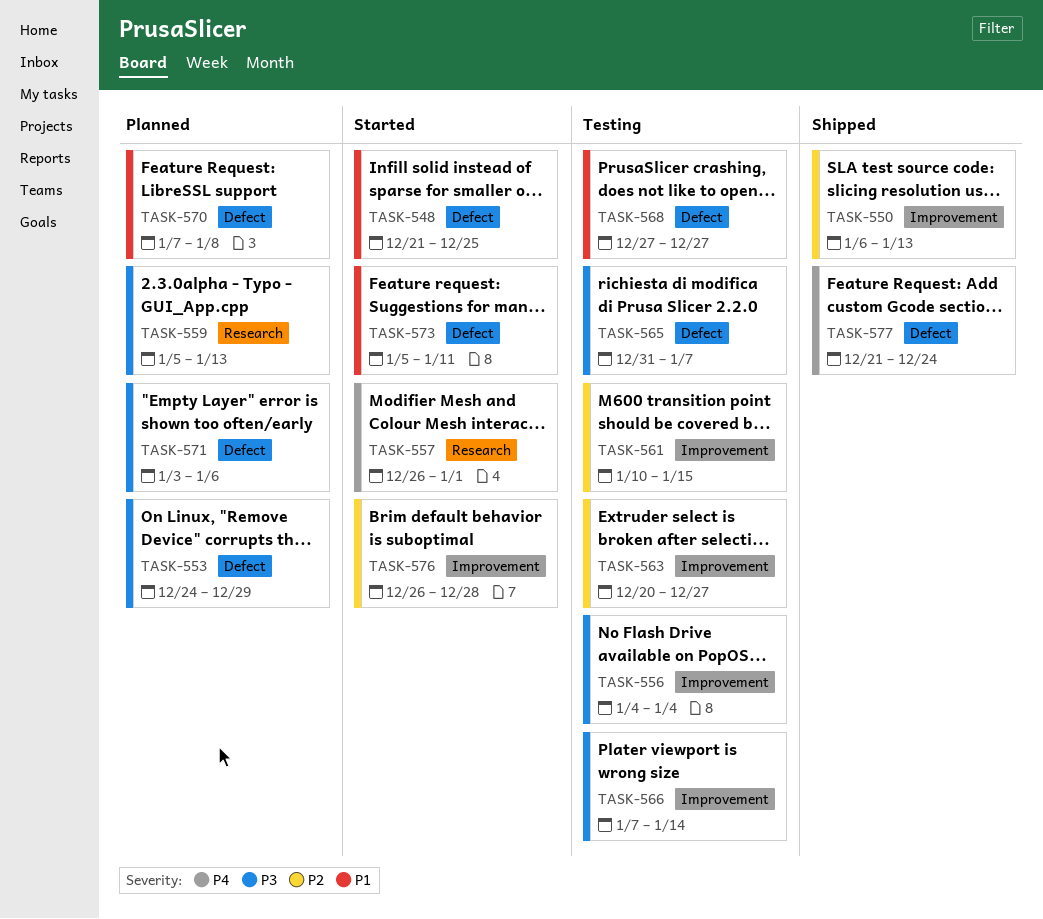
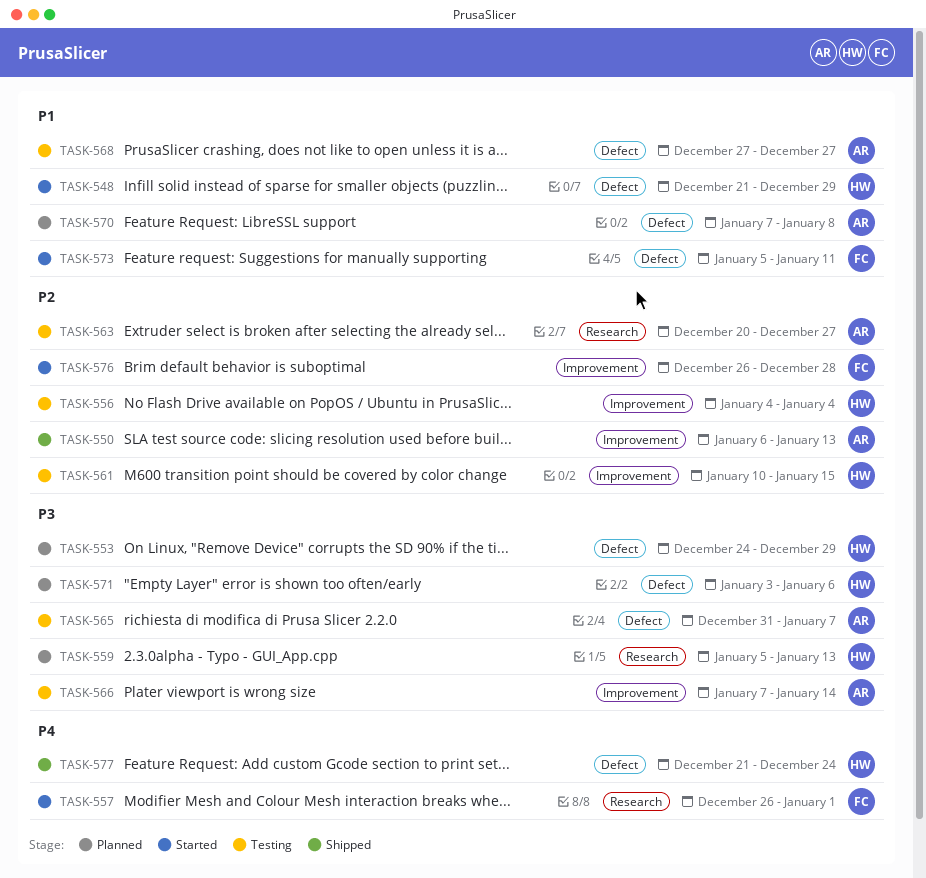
TASK-548, due: Dec 25 -> Dec 29
TASK-556, priority: P3 -> P2
TASK-563, label: Improvement -> Research

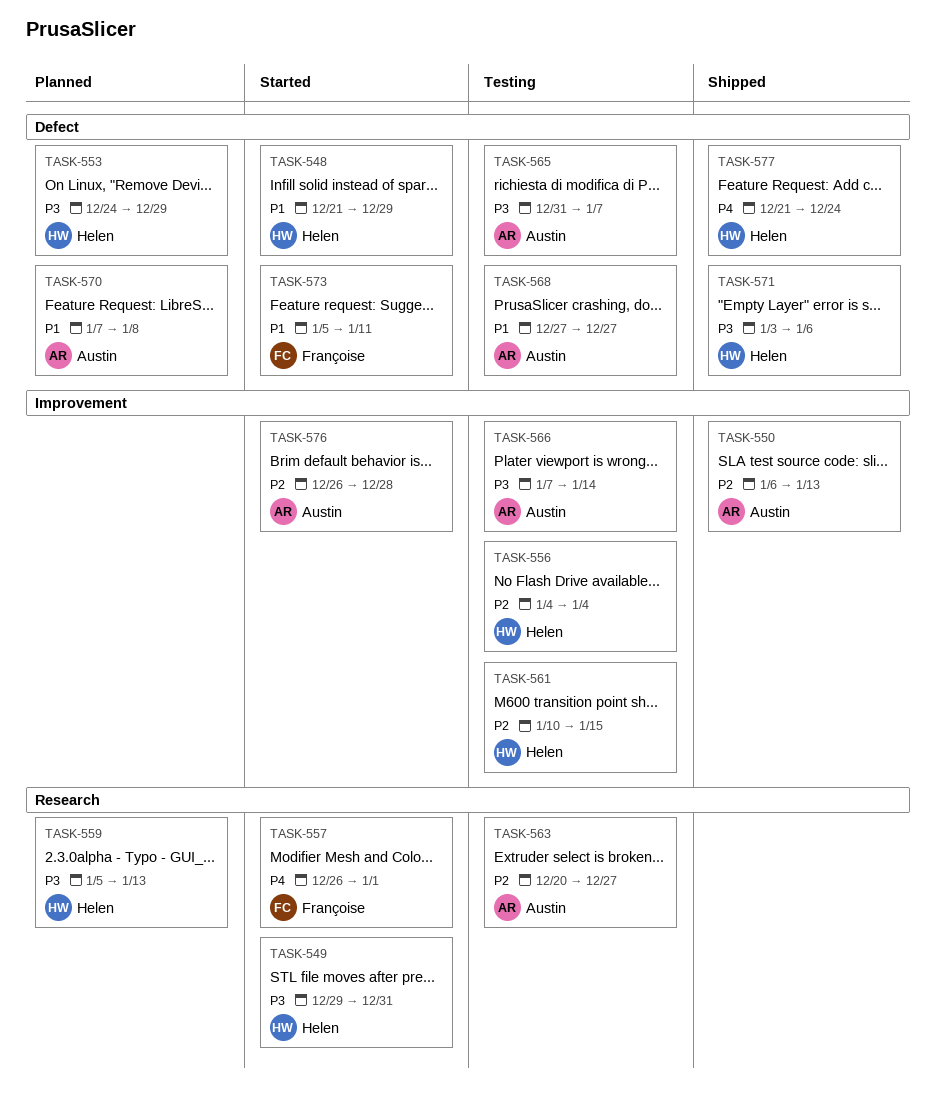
TASK-549: none -> present
TASK-571, status: Planned -> Shipped
TASK-576, owner: Françoise -> Austin

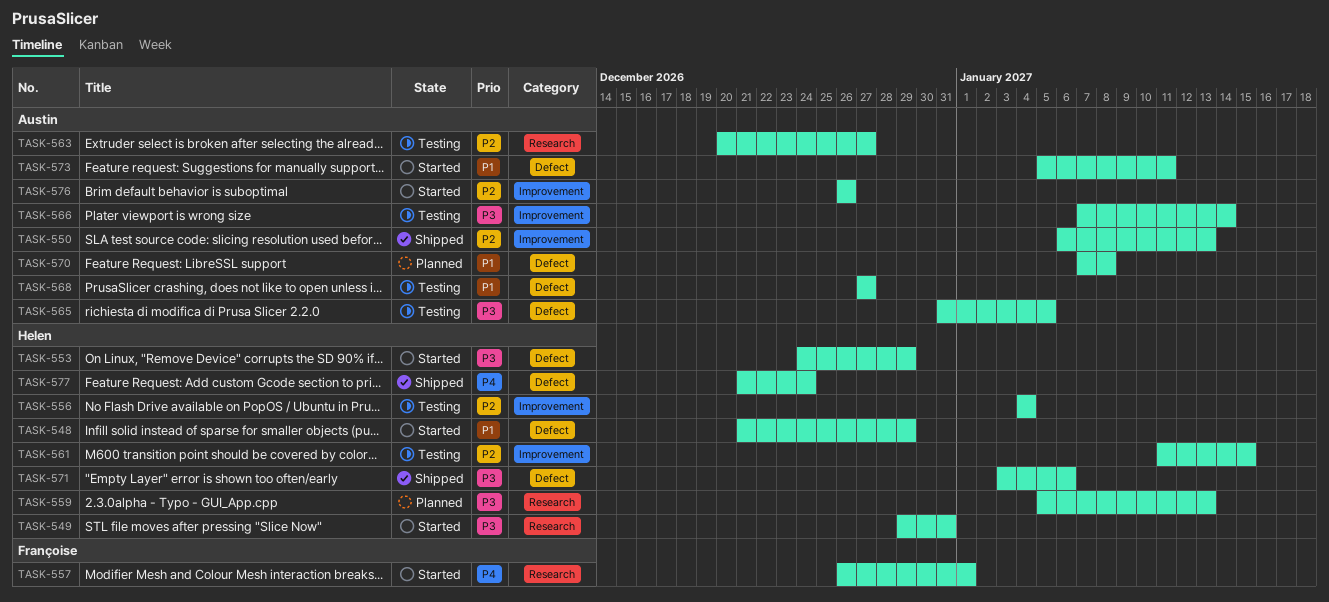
TASK-553, status: Planned -> Started
TASK-561, start: Jan 10 -> Jan 11
TASK-565, due: Jan 7 -> Jan 5
TASK-573, owner: Françoise -> Austin
TASK-576, due: Dec 28 -> Dec 26

